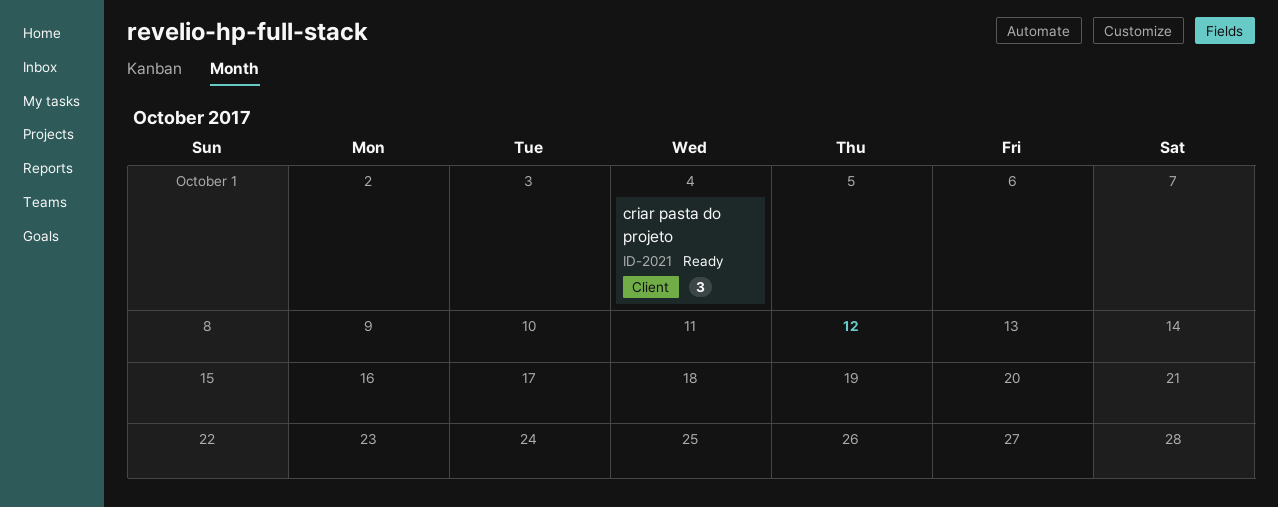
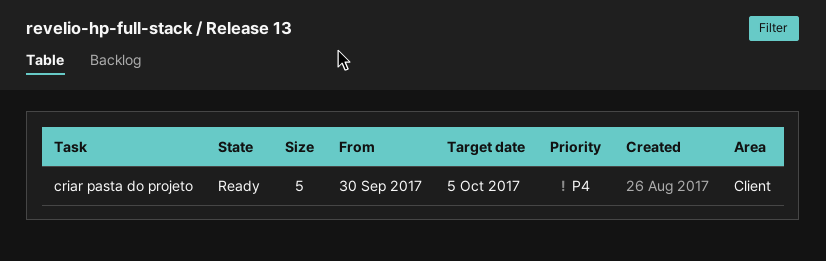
criar pasta do projeto, estimate: 3 -> 5
criar pasta do projeto, due: Oct 4 -> Oct 5

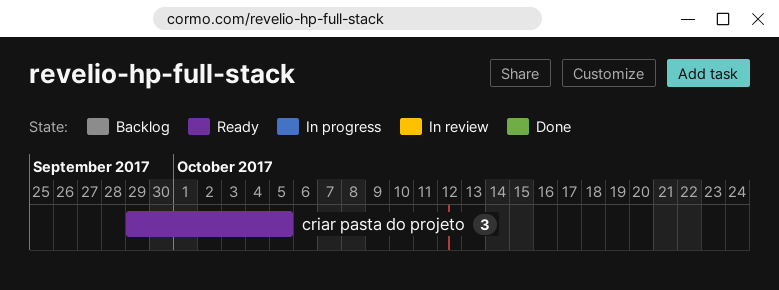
criar pasta do projeto, estimate: 5 -> 3
criar pasta do projeto, start: Sep 30 -> Sep 29

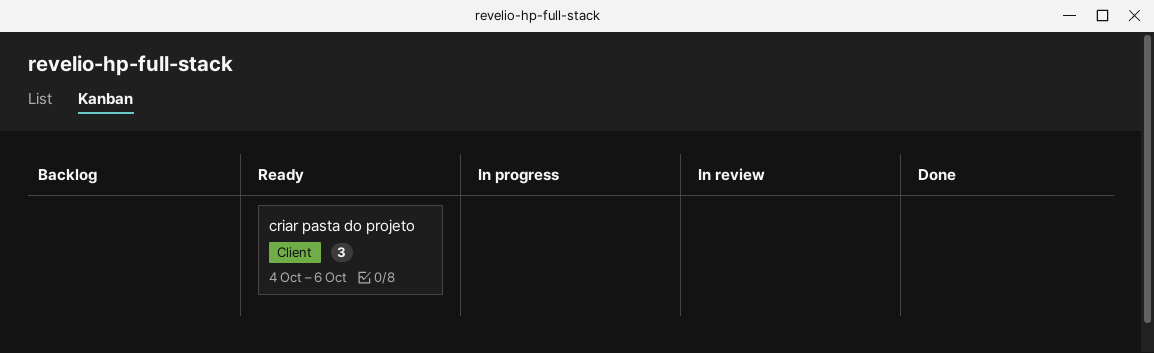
criar pasta do projeto, start: Sep 29 -> Oct 4
criar pasta do projeto, due: Oct 5 -> Oct 6

